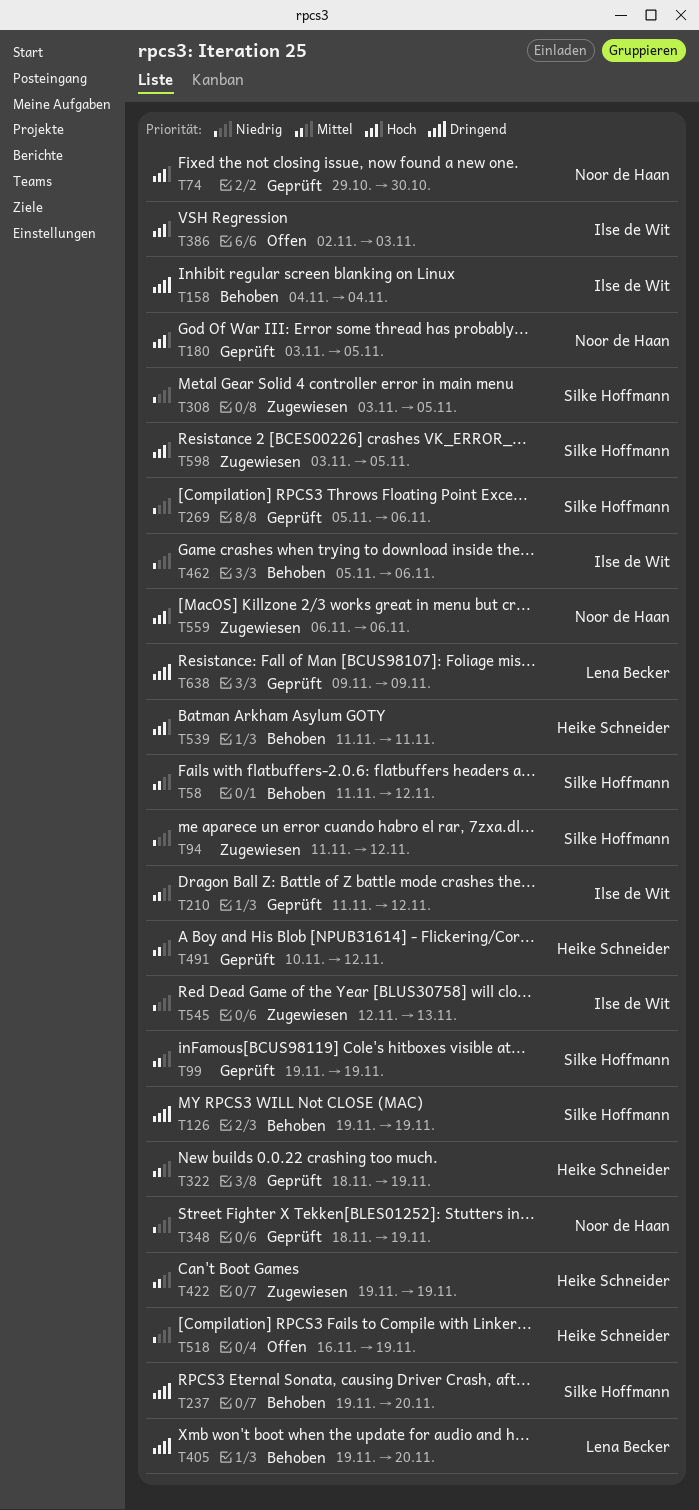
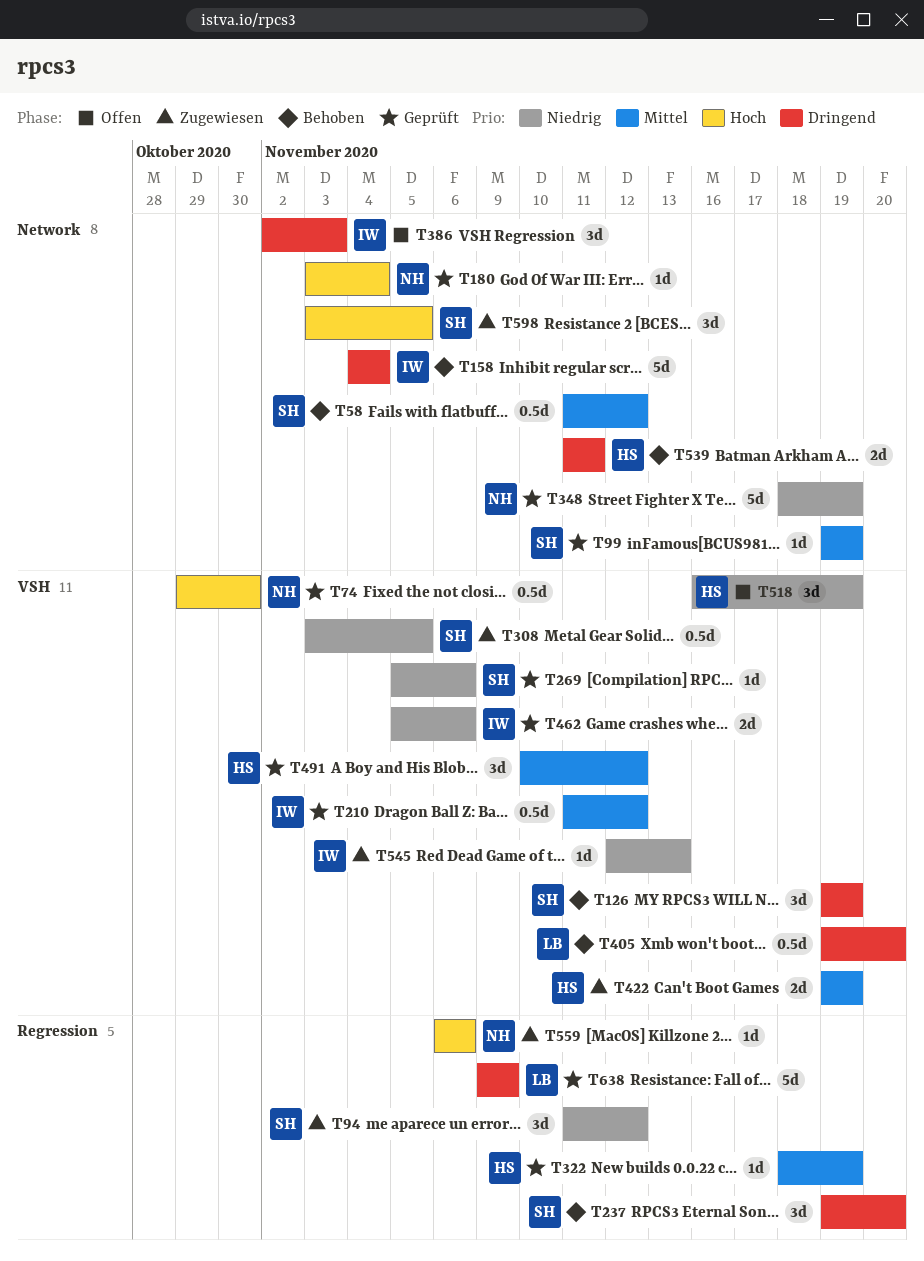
T180, due: Nov 5 -> Nov 4
T386, priority: Hoch -> Dringend
T462, status: Behoben -> Geprüft
T539, priority: Hoch -> Dringend

